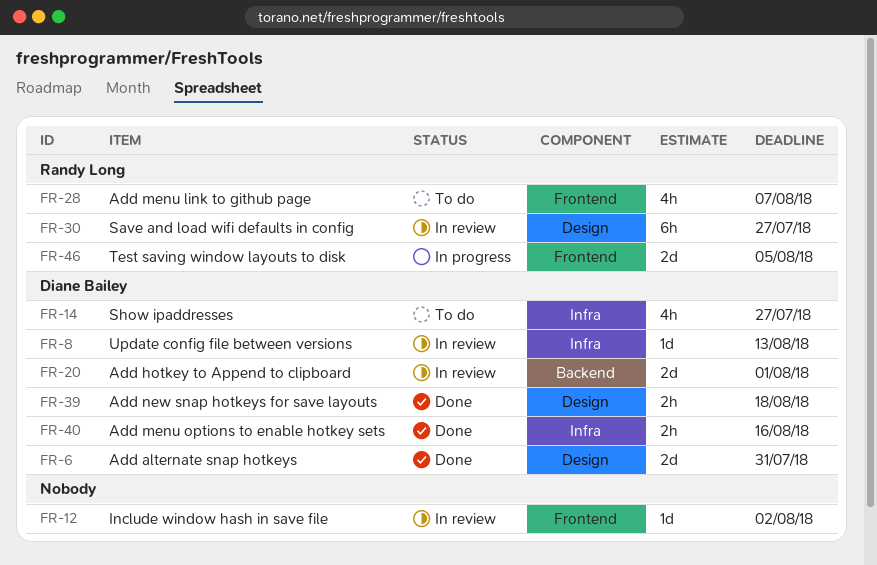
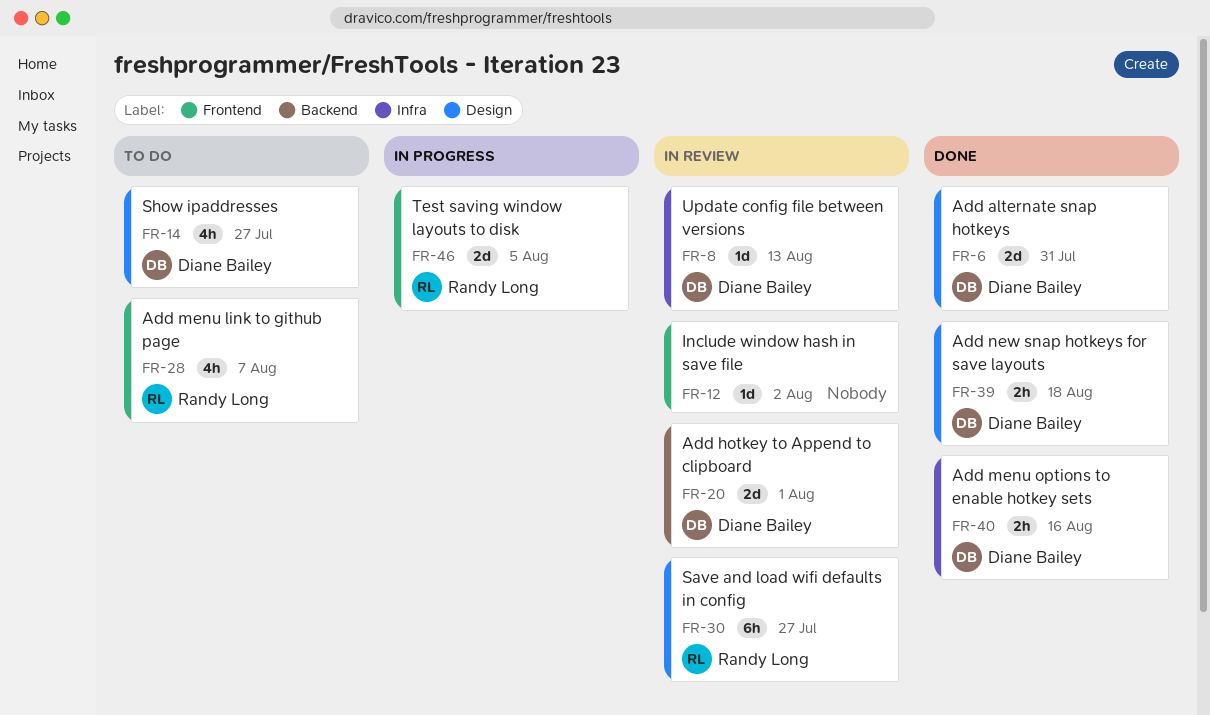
FR-14, label: Infra -> Design

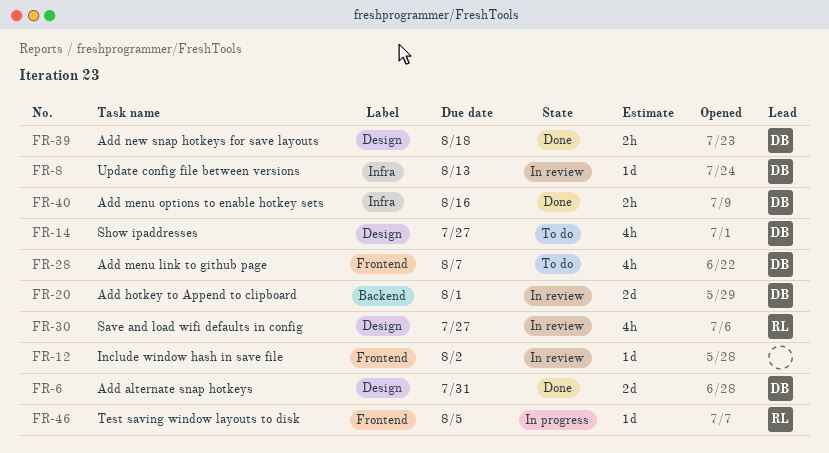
FR-28, owner: Randy Long -> Diane Bailey
FR-30, estimate: 6h -> 4h
FR-46, estimate: 2d -> 1d

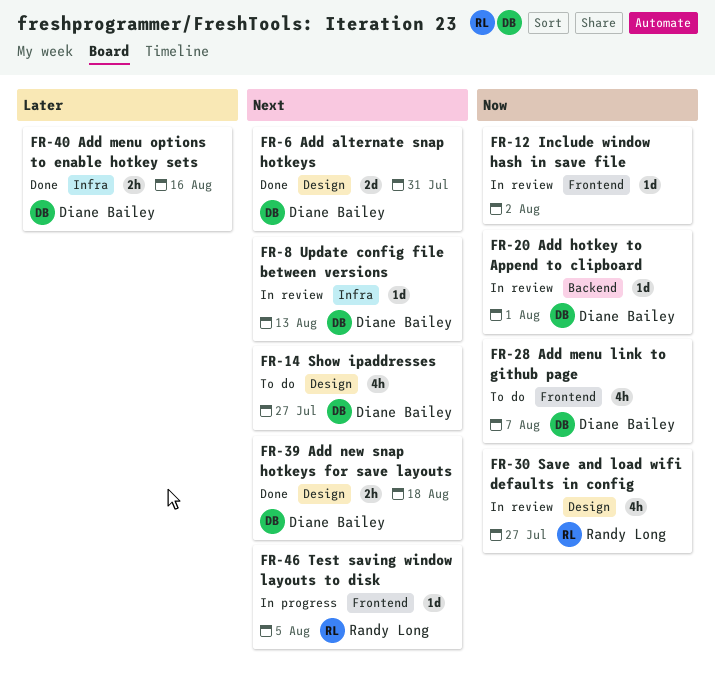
FR-20, estimate: 2d -> 1d

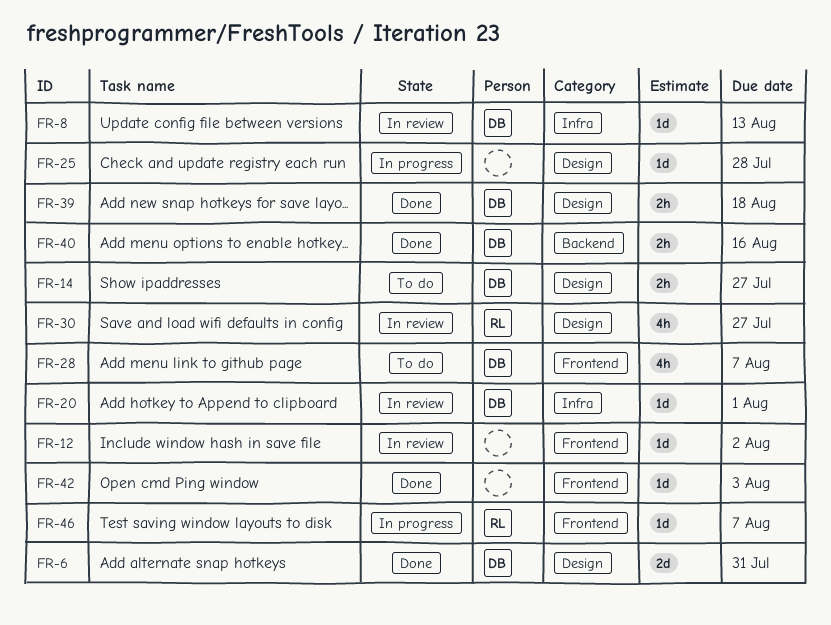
FR-14, estimate: 4h -> 2h
FR-20, label: Backend -> Infra
FR-25: none -> present
FR-40, label: Infra -> Backend
FR-42: none -> present
FR-46, due: Aug 5 -> Aug 7

